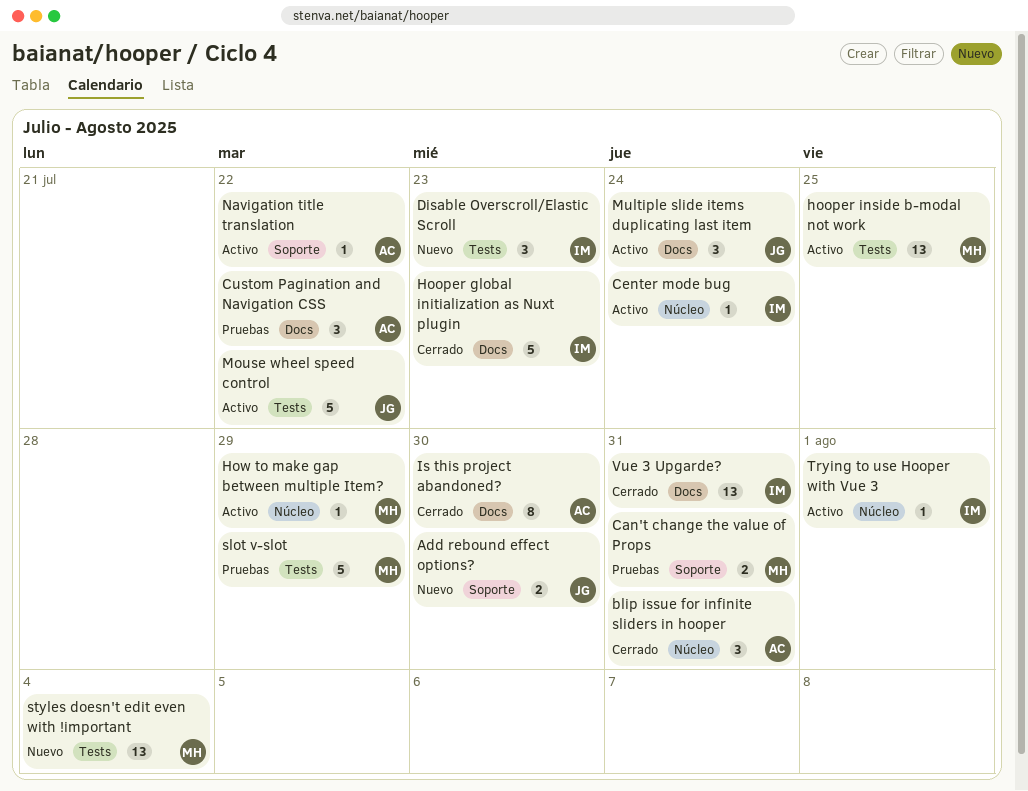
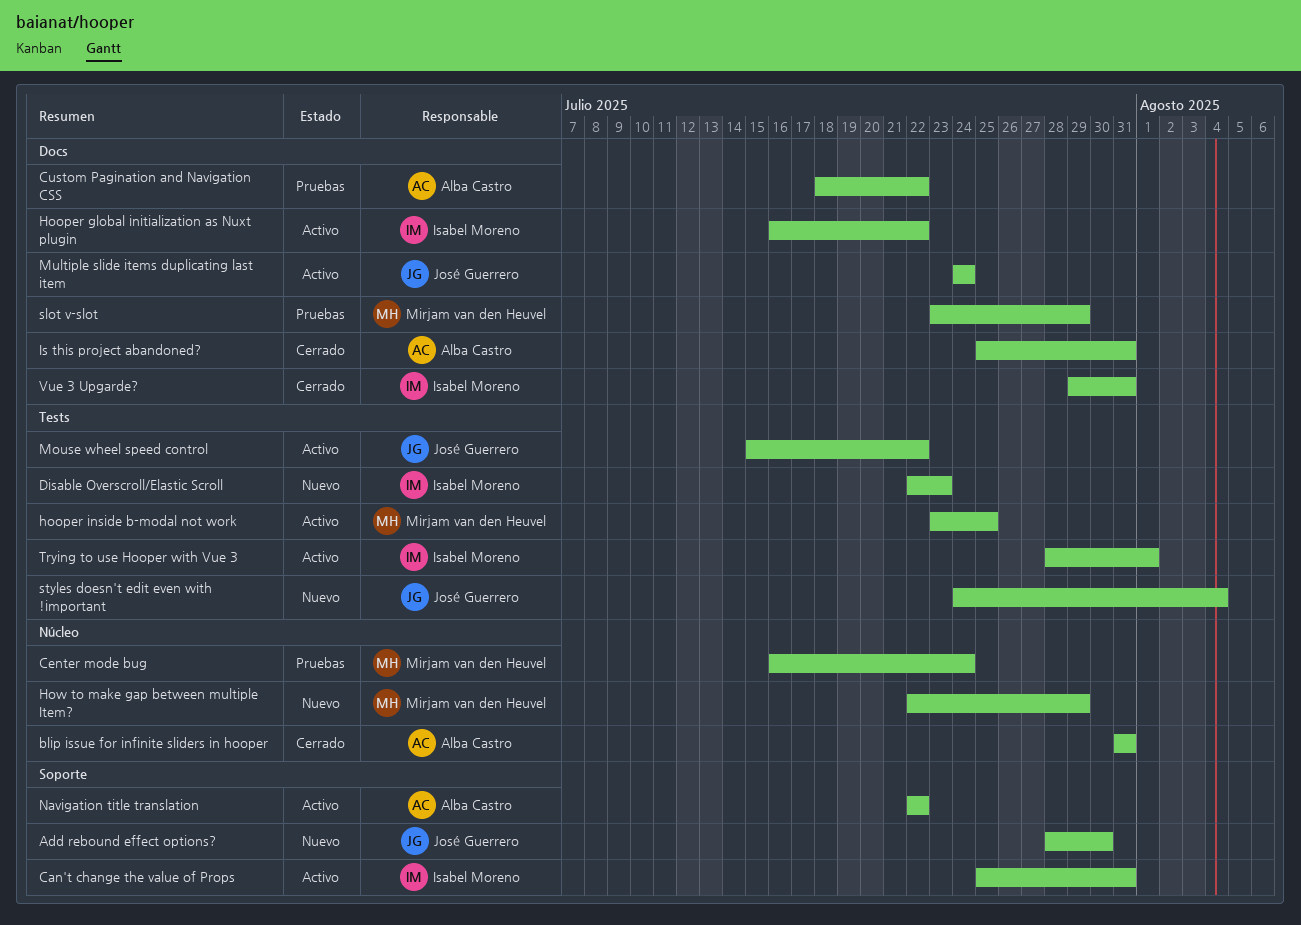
Can't change the value of Props, status: Pruebas -> Activo
Can't change the value of Props, owner: Mirjam van den Heuvel -> Isabel Moreno
Center mode bug, status: Activo -> Pruebas
Center mode bug, owner: Isabel Moreno -> Mirjam van den Heuvel
Hooper global initialization as Nuxt plugin, status: Cerrado -> Activo
Hooper global initialization as Nuxt plugin, due: Jul 23 -> Jul 22
How to make gap between multiple Item?, status: Activo -> Nuevo
Is this project abandoned?, due: Jul 30 -> Jul 31
slot v-slot, label: Tests -> Docs
styles doesn't edit even with !important, owner: Mirjam van den Heuvel -> José Guerrero
Trying to use Hooper with Vue 3, label: Núcleo -> Tests

